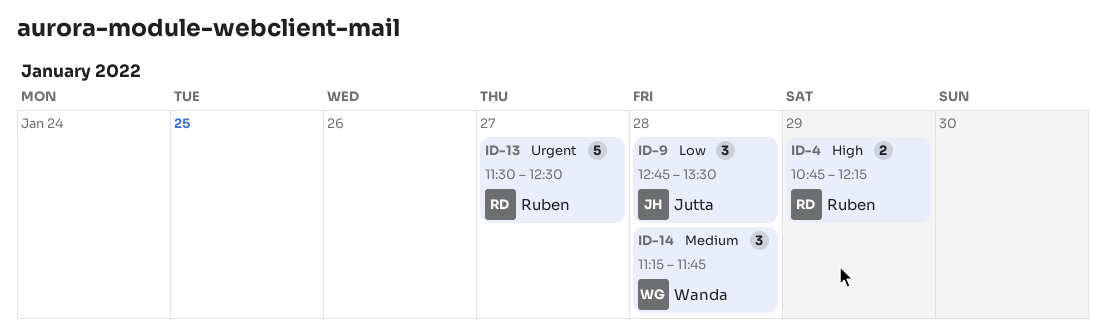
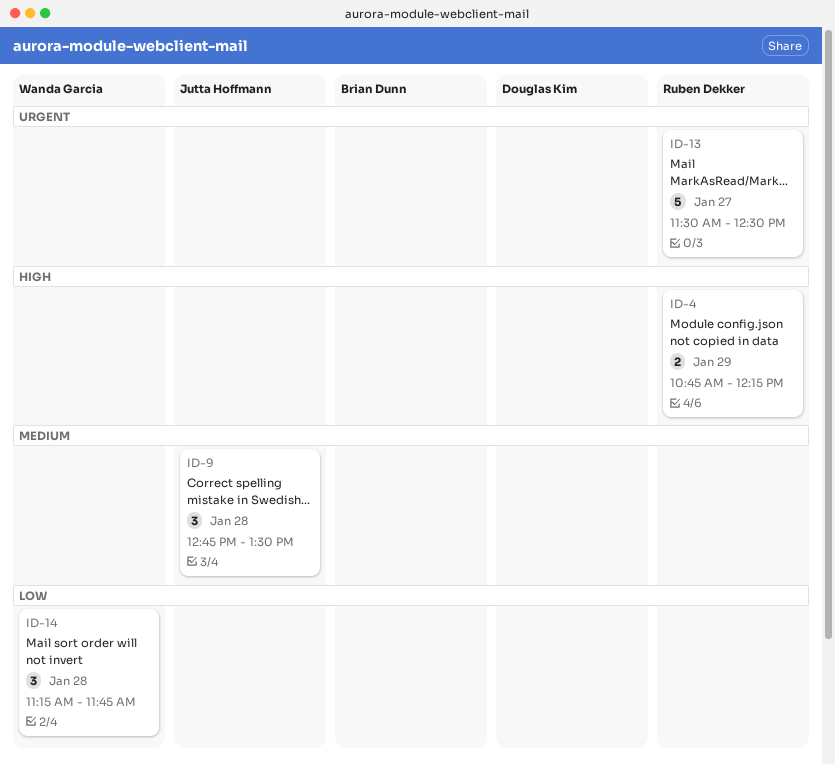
ID-9, priority: Low -> Medium
ID-14, priority: Medium -> Low

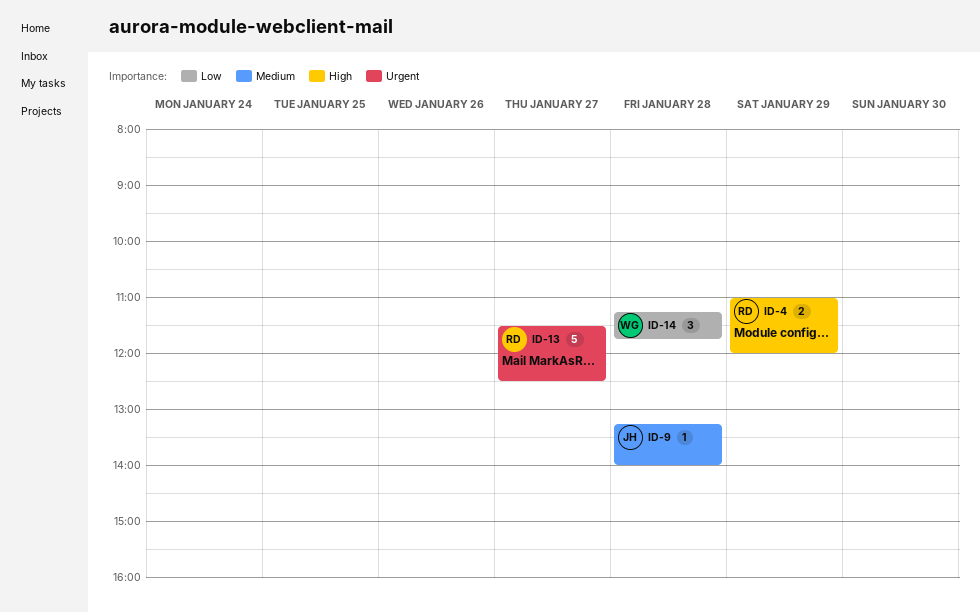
ID-4, begins: 10:45 -> 11:00
ID-4, ends: 12:15 -> 12:00
ID-9, estimate: 3 -> 1
ID-9, begins: 12:45 -> 13:15
ID-9, ends: 13:30 -> 14:00

